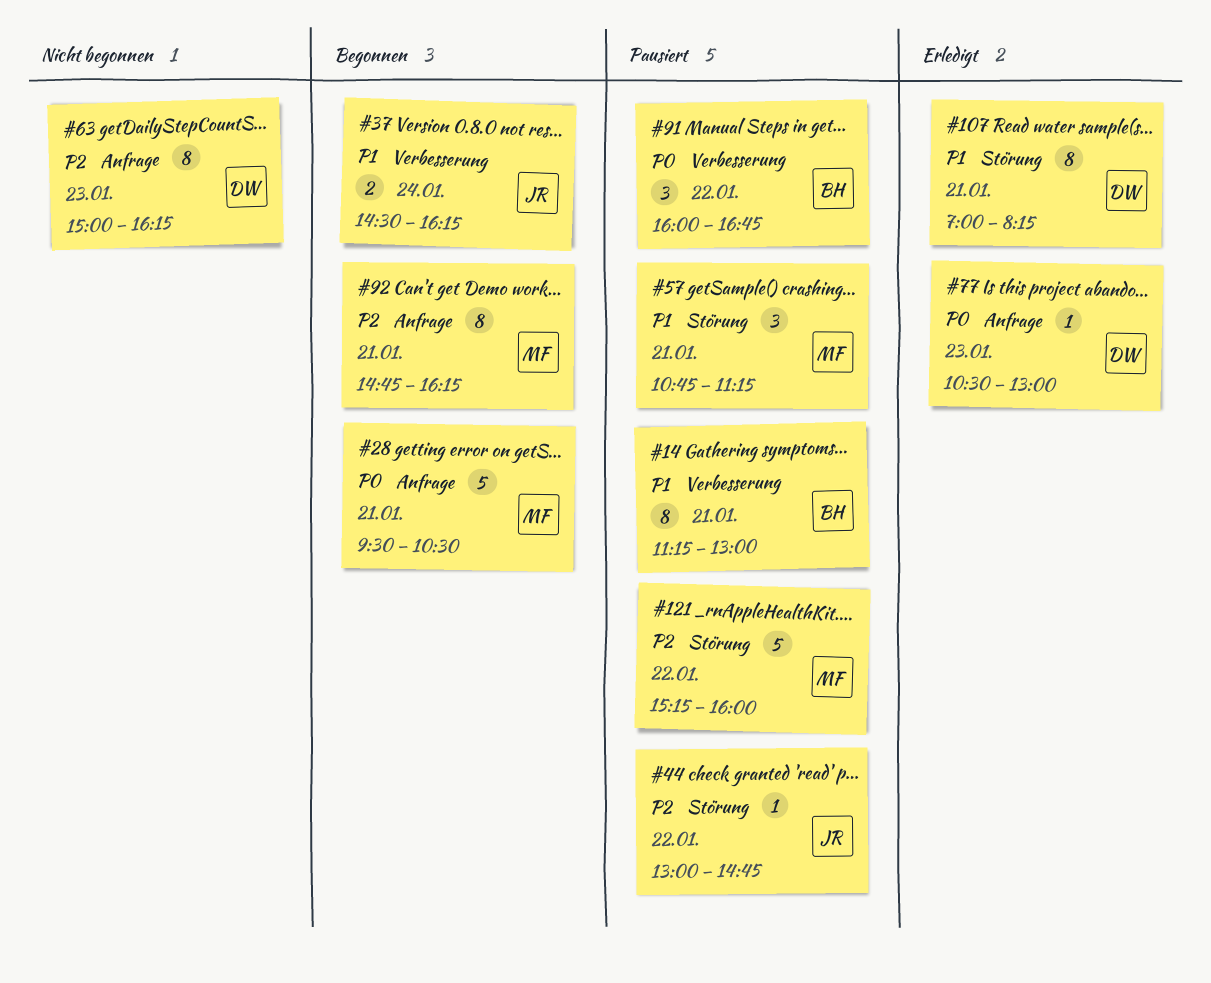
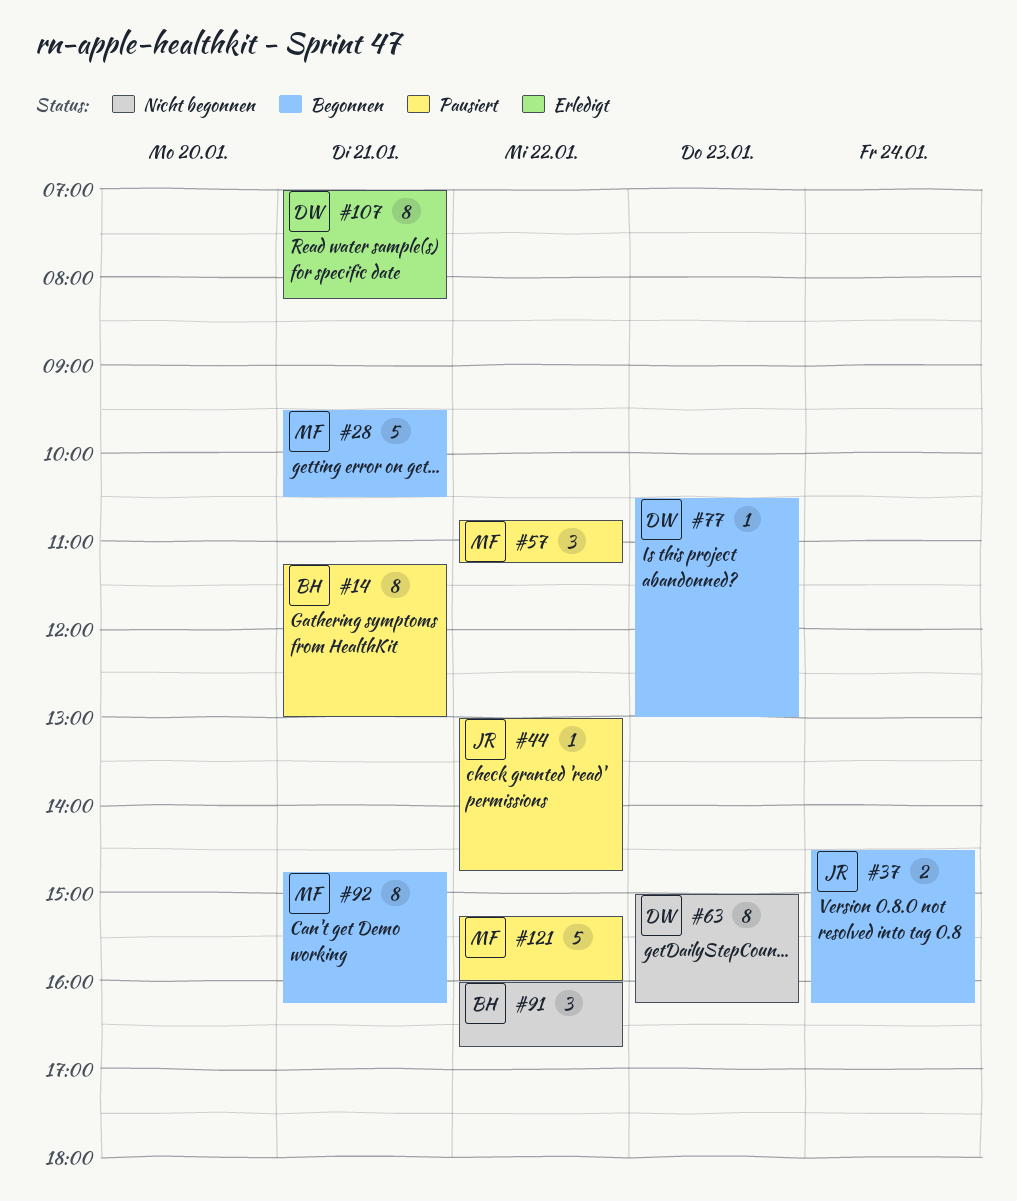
#57, day: Jan 21 -> Jan 22
#77, status: Erledigt -> Begonnen
#91, status: Pausiert -> Nicht begonnen

